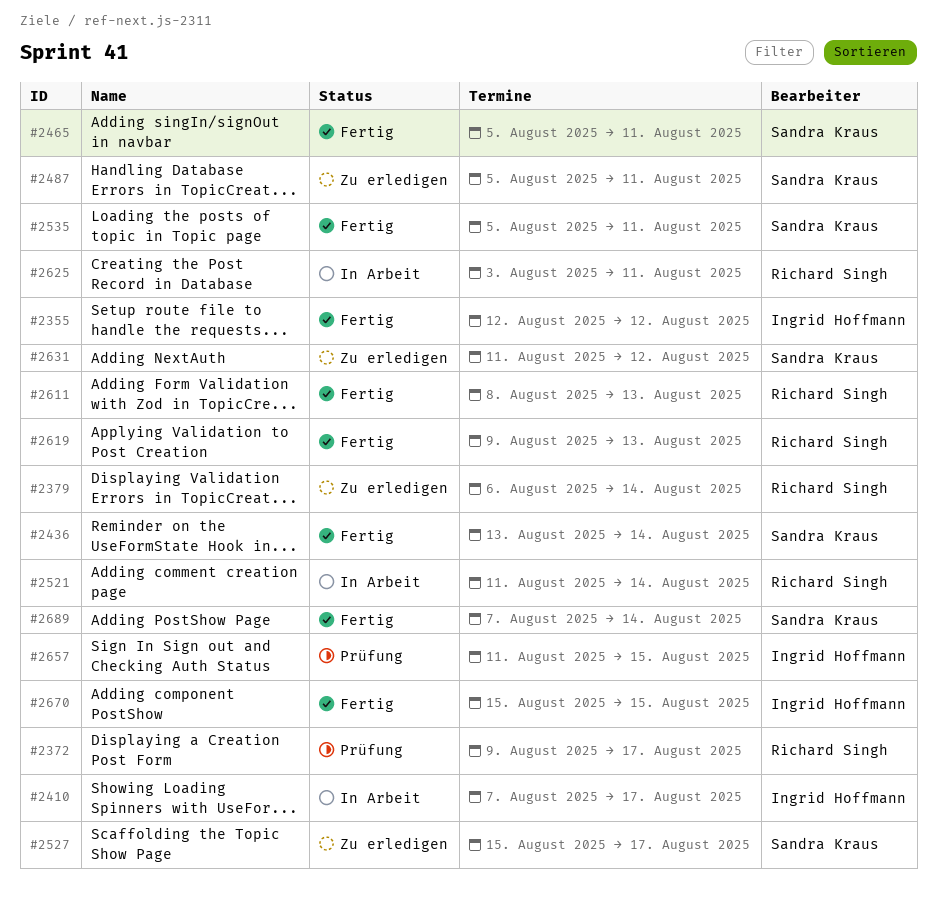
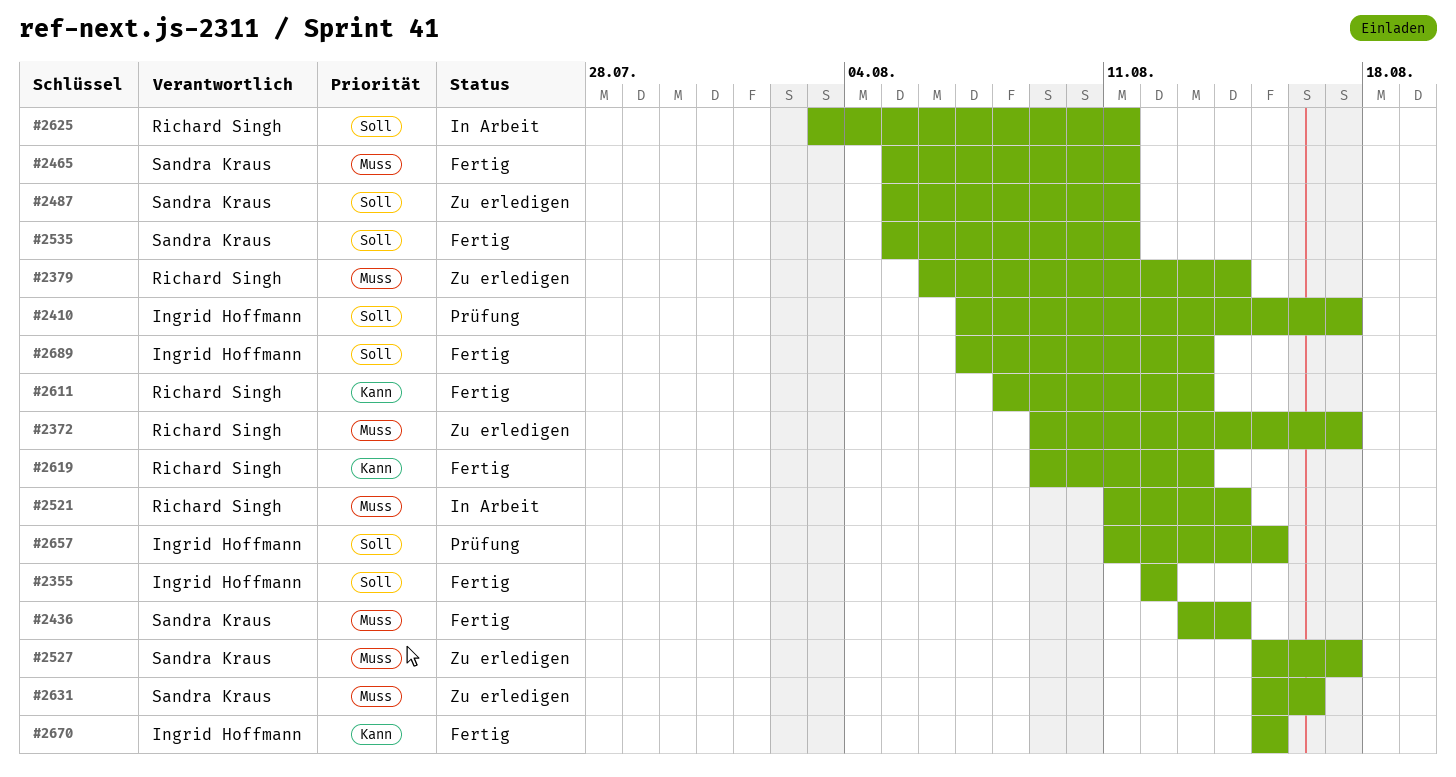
#2372, status: Prüfung -> Zu erledigen
#2410, status: In Arbeit -> Prüfung
#2631, start: Aug 11 -> Aug 15
#2631, due: Aug 12 -> Aug 16
#2689, owner: Sandra Kraus -> Ingrid Hoffmann
#2689, due: Aug 14 -> Aug 13

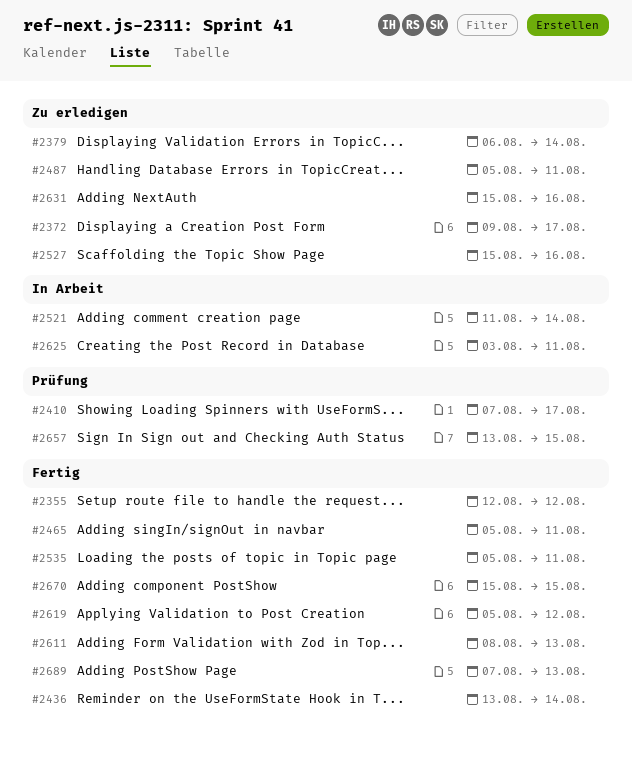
#2527, due: Aug 17 -> Aug 16
#2619, start: Aug 9 -> Aug 5
#2619, due: Aug 13 -> Aug 12
#2657, start: Aug 11 -> Aug 13

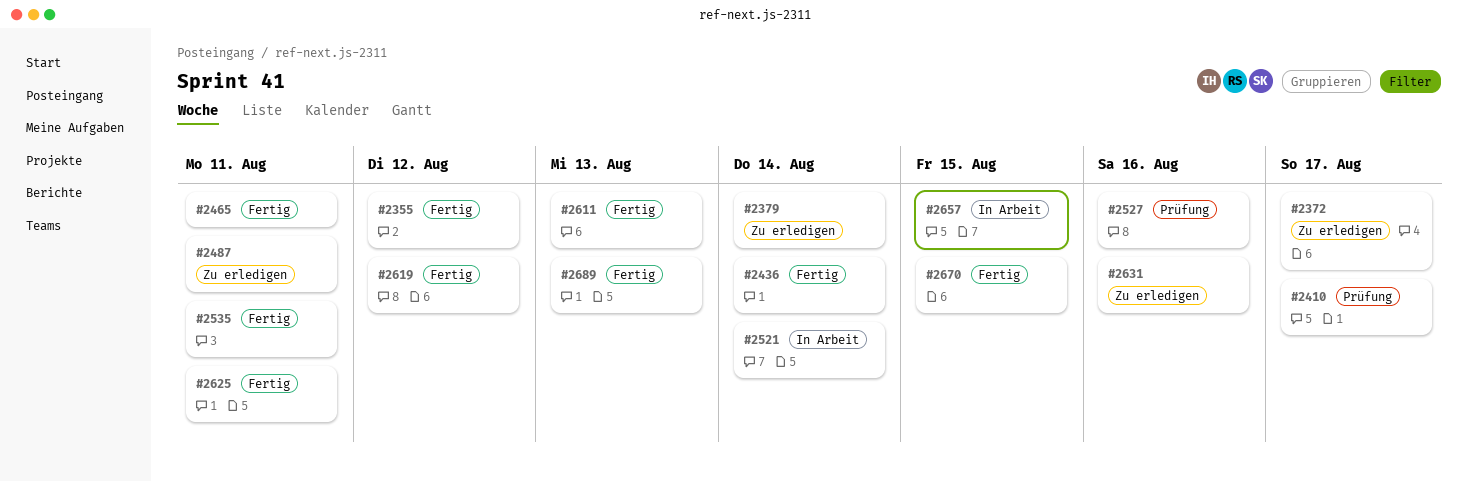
#2527, status: Zu erledigen -> Prüfung
#2625, status: In Arbeit -> Fertig
#2657, status: Prüfung -> In Arbeit

